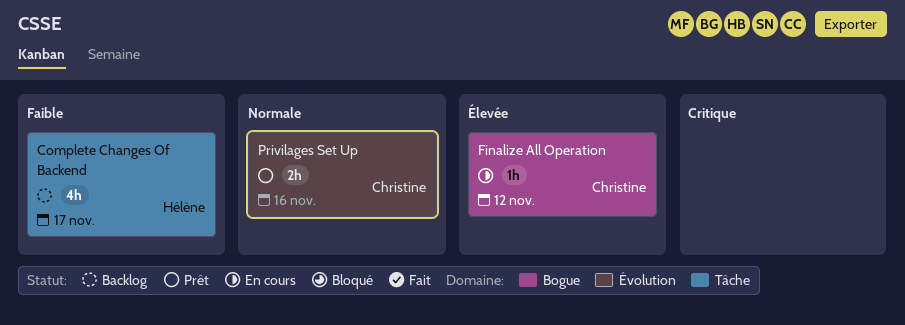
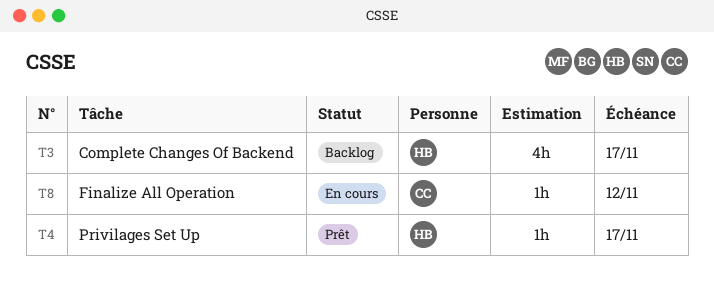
Privilages Set Up, owner: Christine -> Hélène
Privilages Set Up, estimate: 2h -> 1h
Privilages Set Up, due: Nov 16 -> Nov 17

